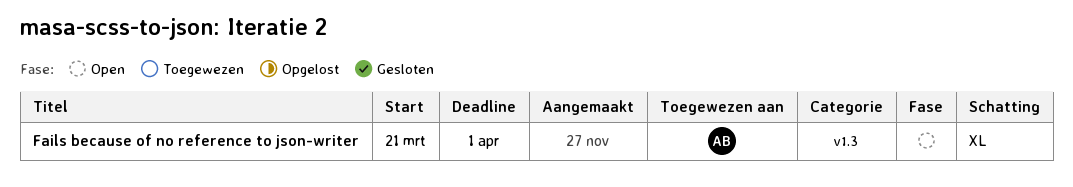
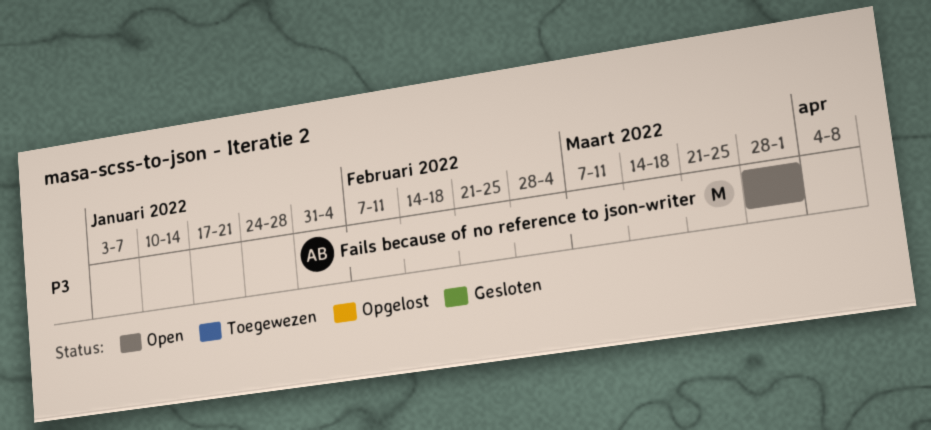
Fails because of no reference to json-writer, estimate: XL -> M
Fails because of no reference to json-writer, start: Mar 21 -> Mar 28

